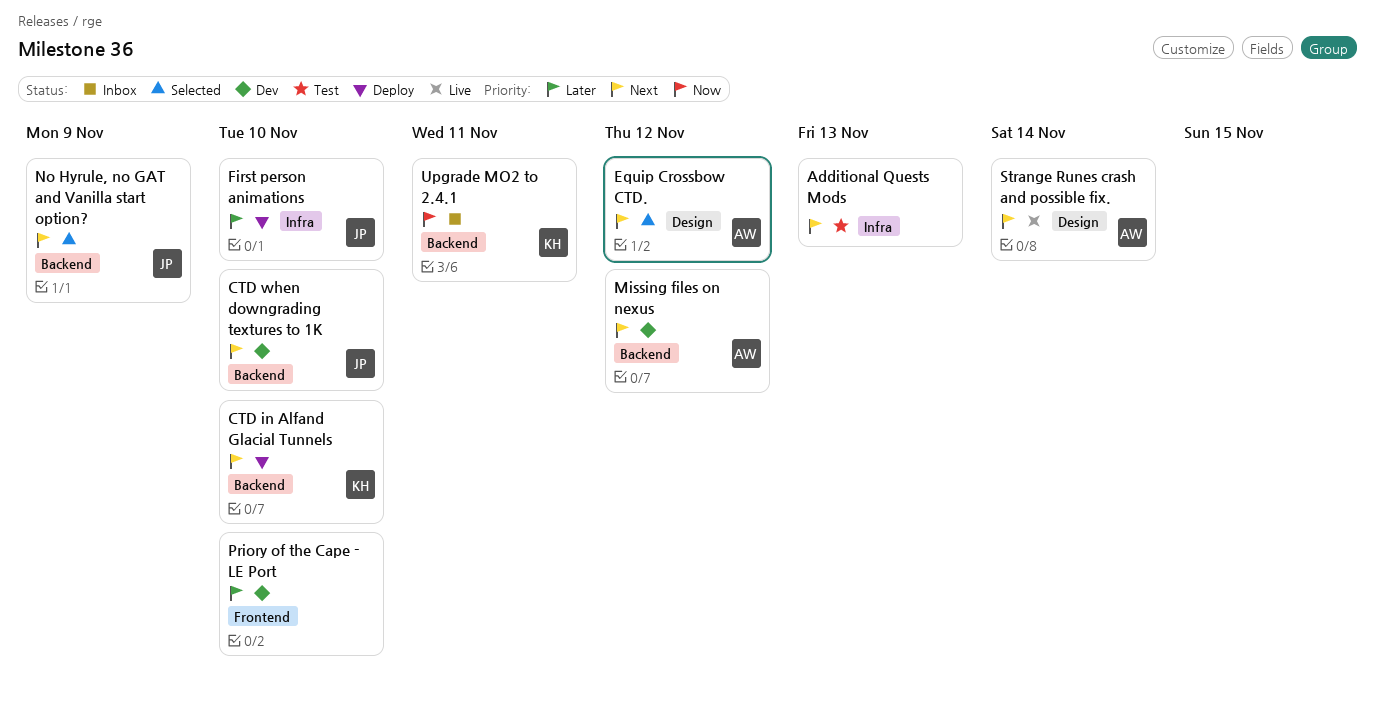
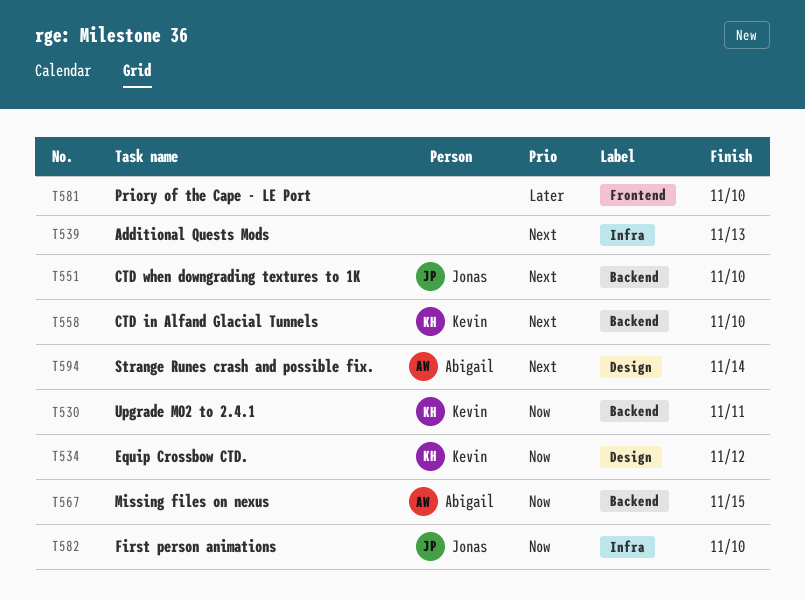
Equip Crossbow CTD., owner: Abigail -> Kevin
Equip Crossbow CTD., priority: Next -> Now
First person animations, priority: Later -> Now
Missing files on nexus, priority: Next -> Now
Missing files on nexus, due: Nov 12 -> Nov 15
No Hyrule, no GAT and Vanilla start option?: present -> none

